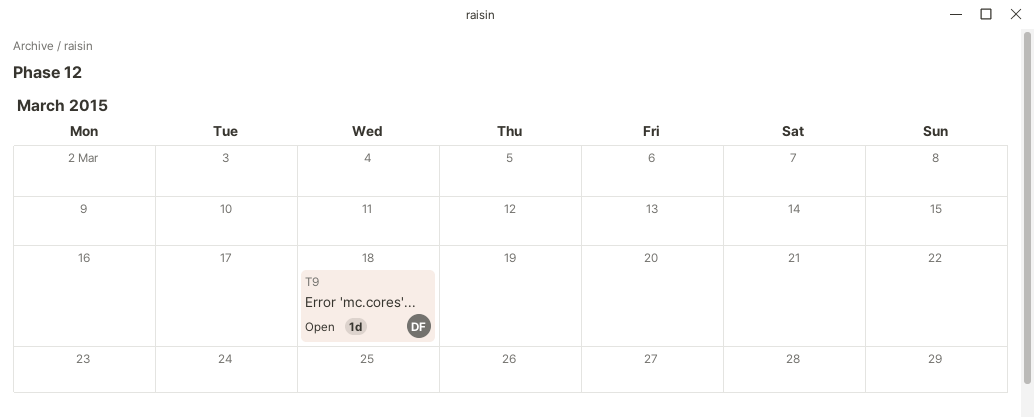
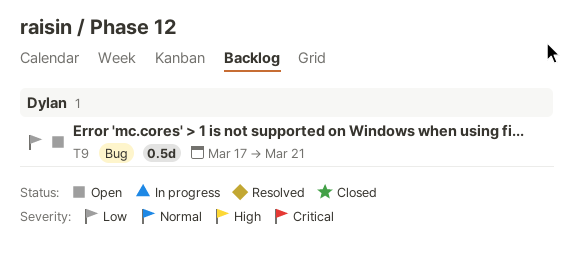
T9, estimate: 1d -> 0.5d
T9, due: Mar 18 -> Mar 21

